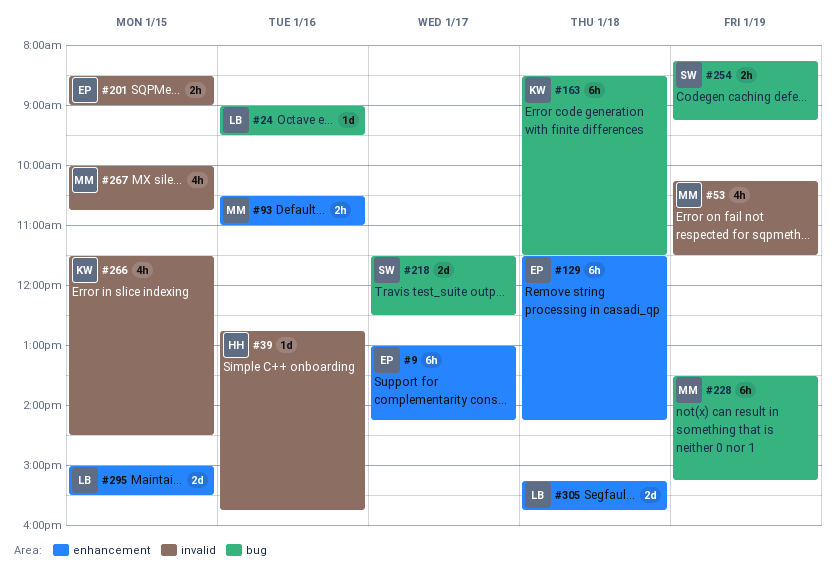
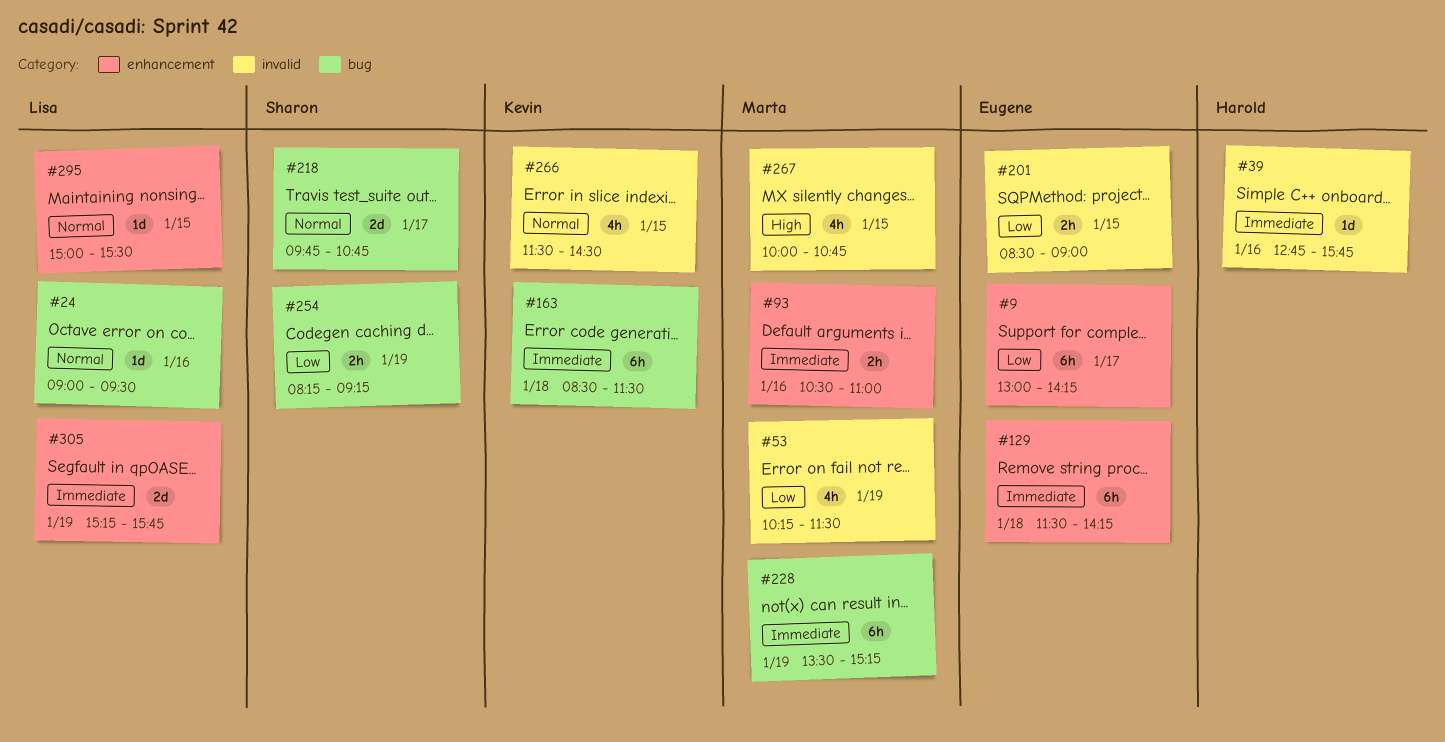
#218, begins: 11:30 -> 09:45
#218, ends: 12:30 -> 10:45
#295, estimate: 2d -> 1d
#305, day: Jan 18 -> Jan 19

